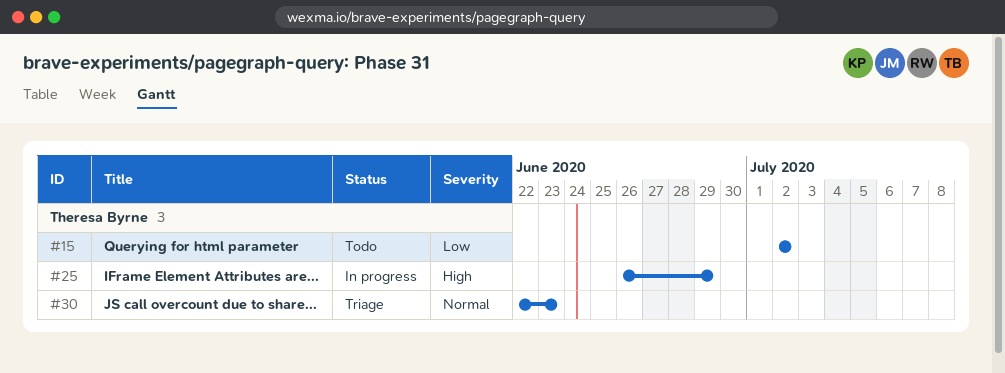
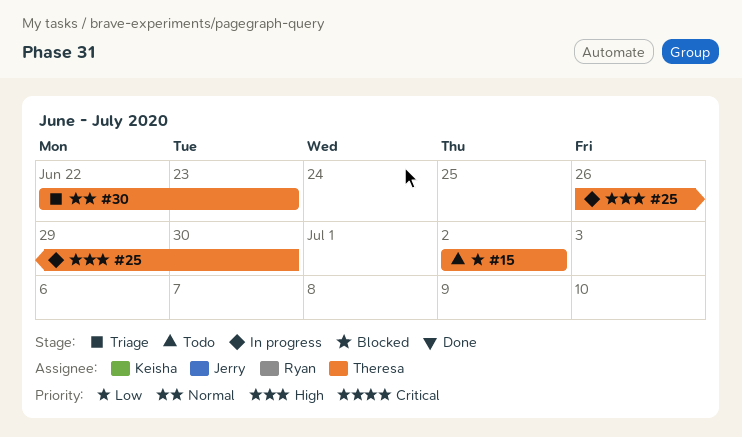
#25, due: Jun 29 -> Jun 30

